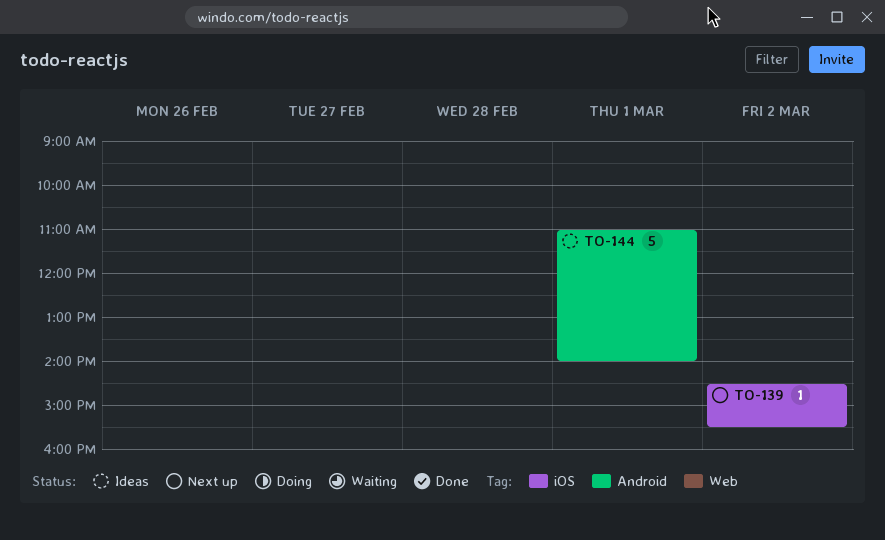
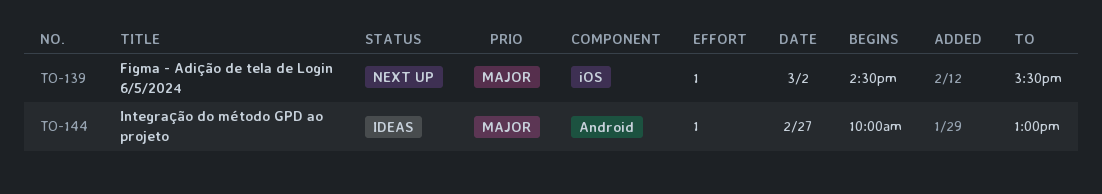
TO-144, estimate: 5 -> 1
TO-144, day: Mar 1 -> Feb 27
TO-144, begins: 11:00 -> 10:00
TO-144, ends: 14:00 -> 13:00

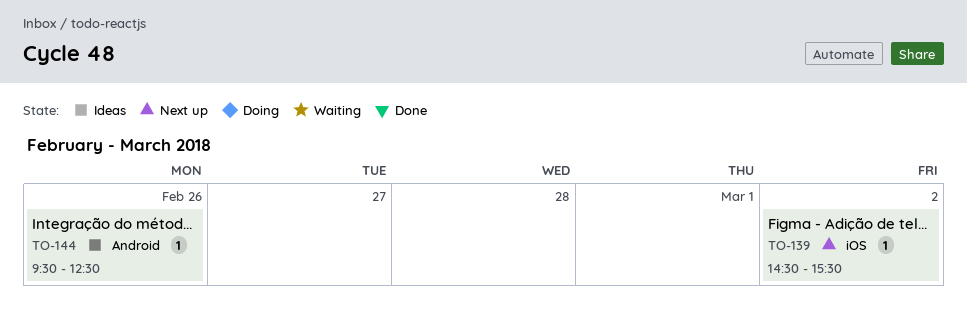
TO-144, day: Feb 27 -> Feb 26
TO-144, begins: 10:00 -> 09:30
TO-144, ends: 13:00 -> 12:30

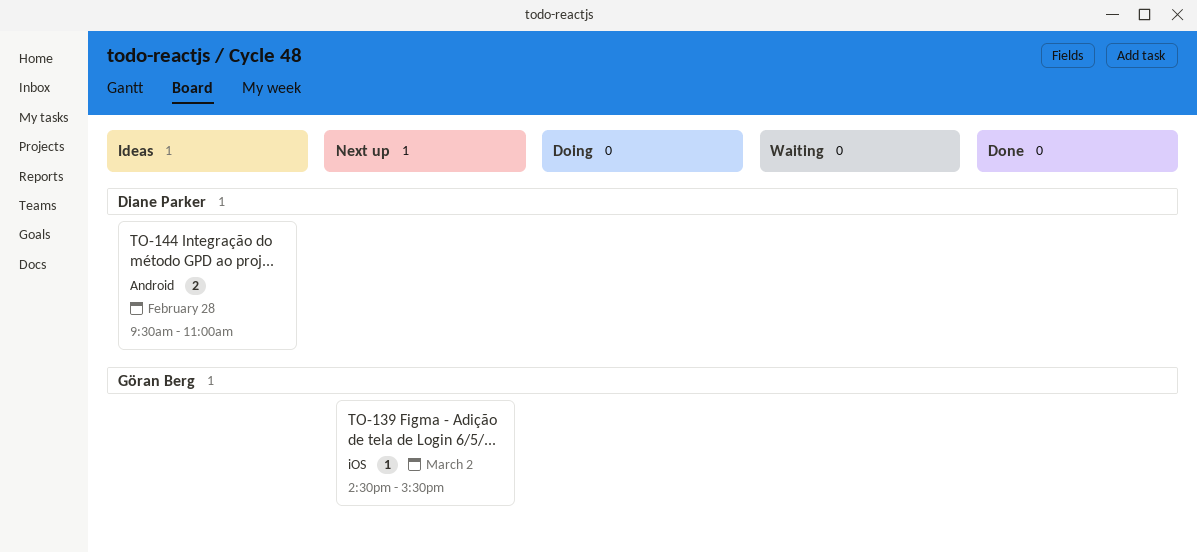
TO-144, estimate: 1 -> 2
TO-144, day: Feb 26 -> Feb 28
TO-144, ends: 12:30 -> 11:00

